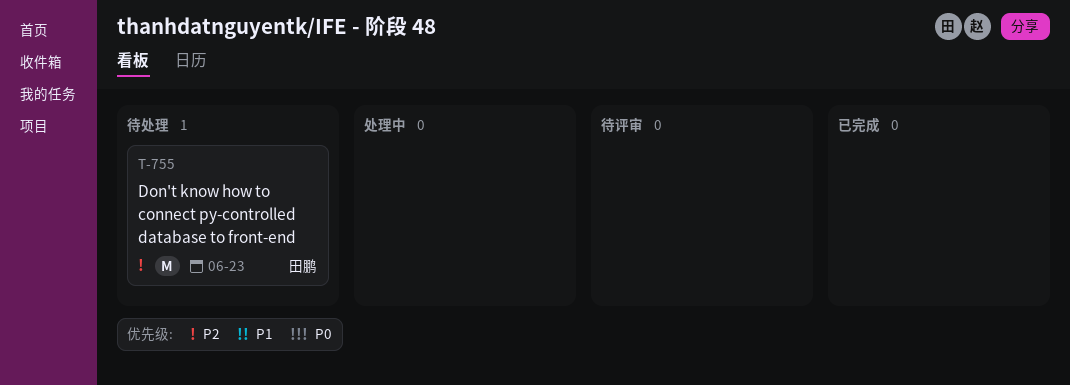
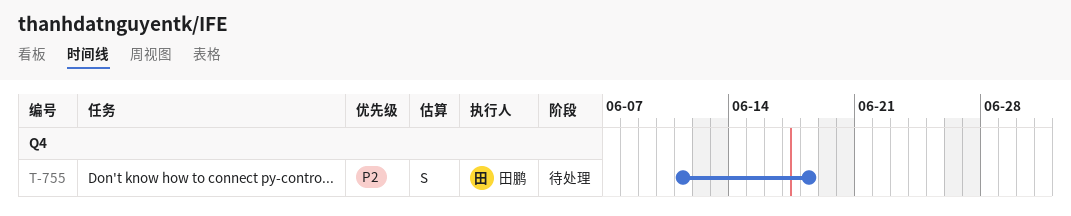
T-755, estimate: M -> S
T-755, due: Jun 23 -> Jun 18

